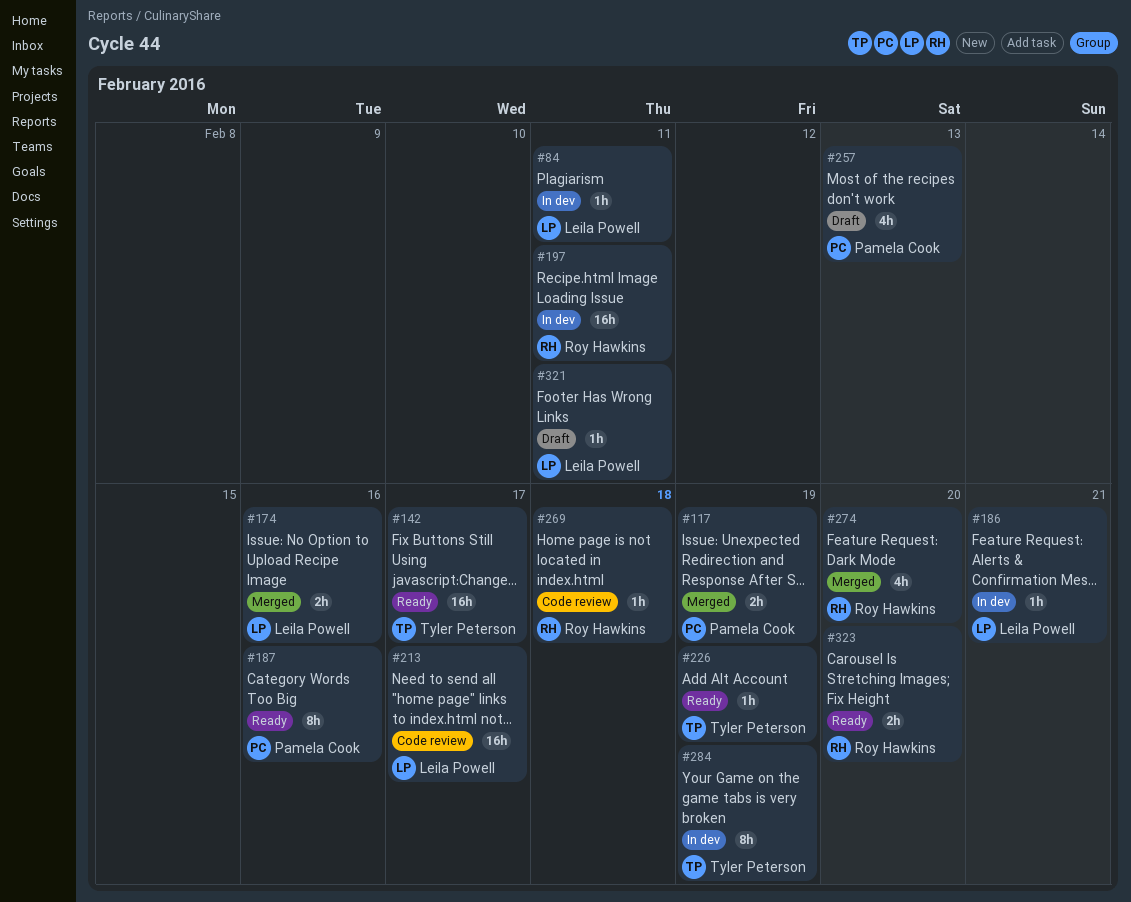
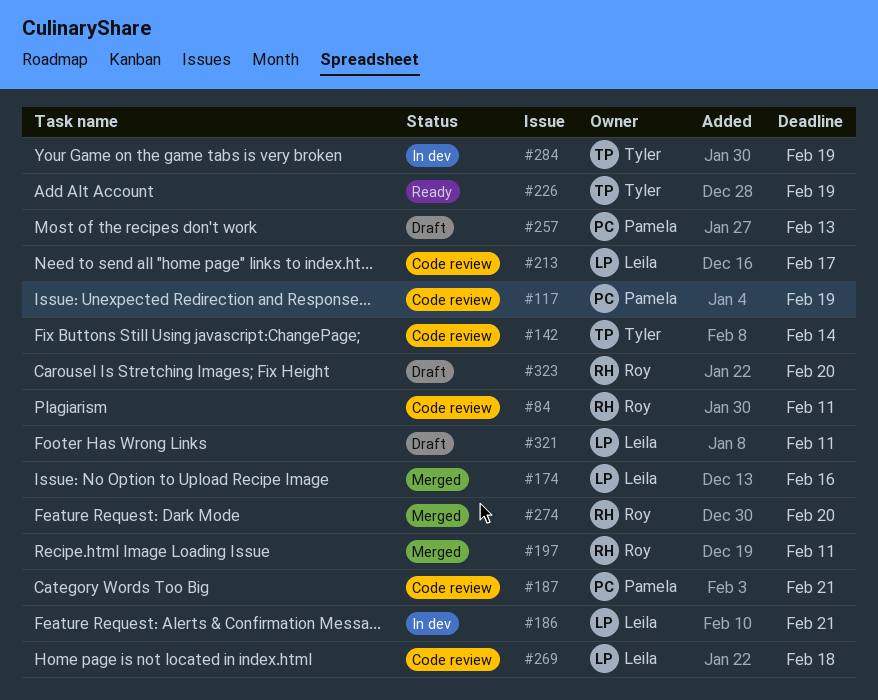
#84, status: In dev -> Code review
#84, owner: Leila Powell -> Roy Hawkins
#117, status: Merged -> Code review
#142, status: Ready -> Code review
#142, due: Feb 17 -> Feb 14
#187, status: Ready -> Code review
#187, due: Feb 16 -> Feb 21
#197, status: In dev -> Merged
#269, owner: Roy Hawkins -> Leila Powell
#323, status: Ready -> Draft

